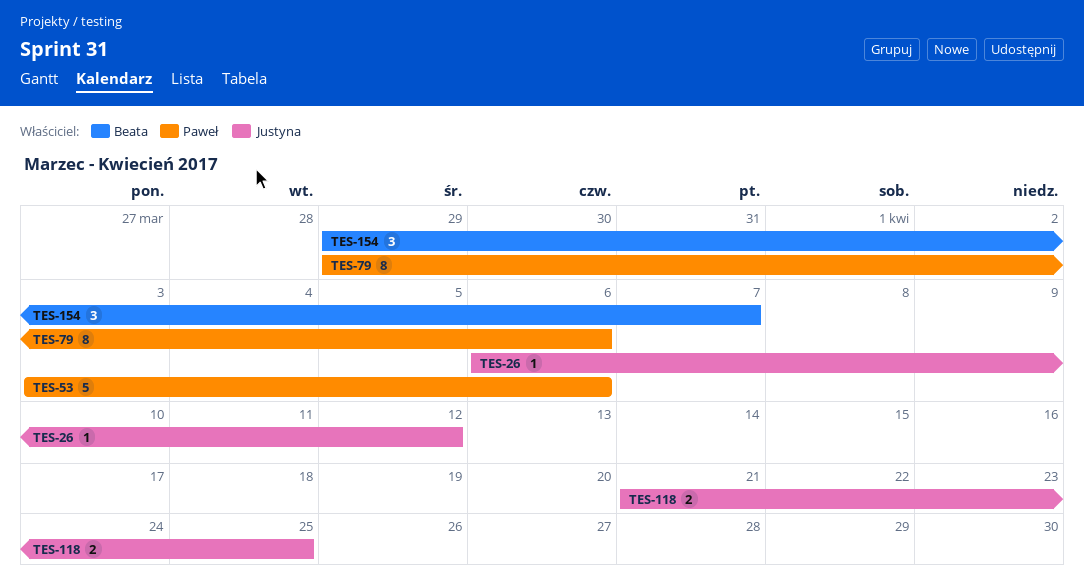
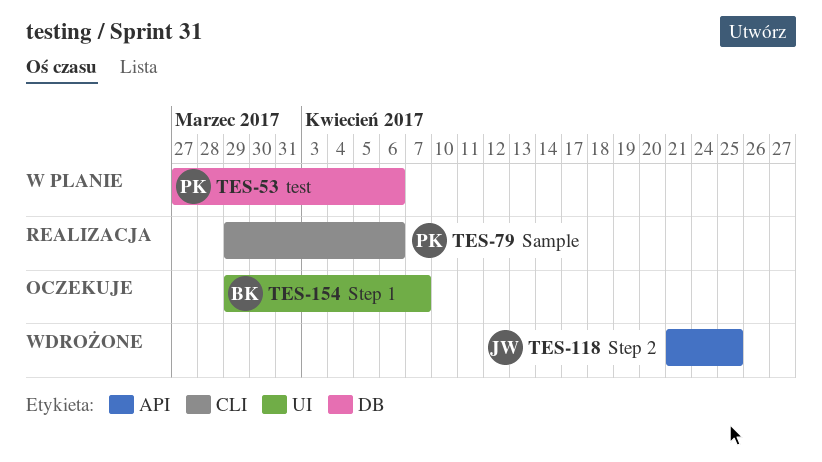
TES-26: present -> none
TES-53, start: Apr 3 -> Mar 27

